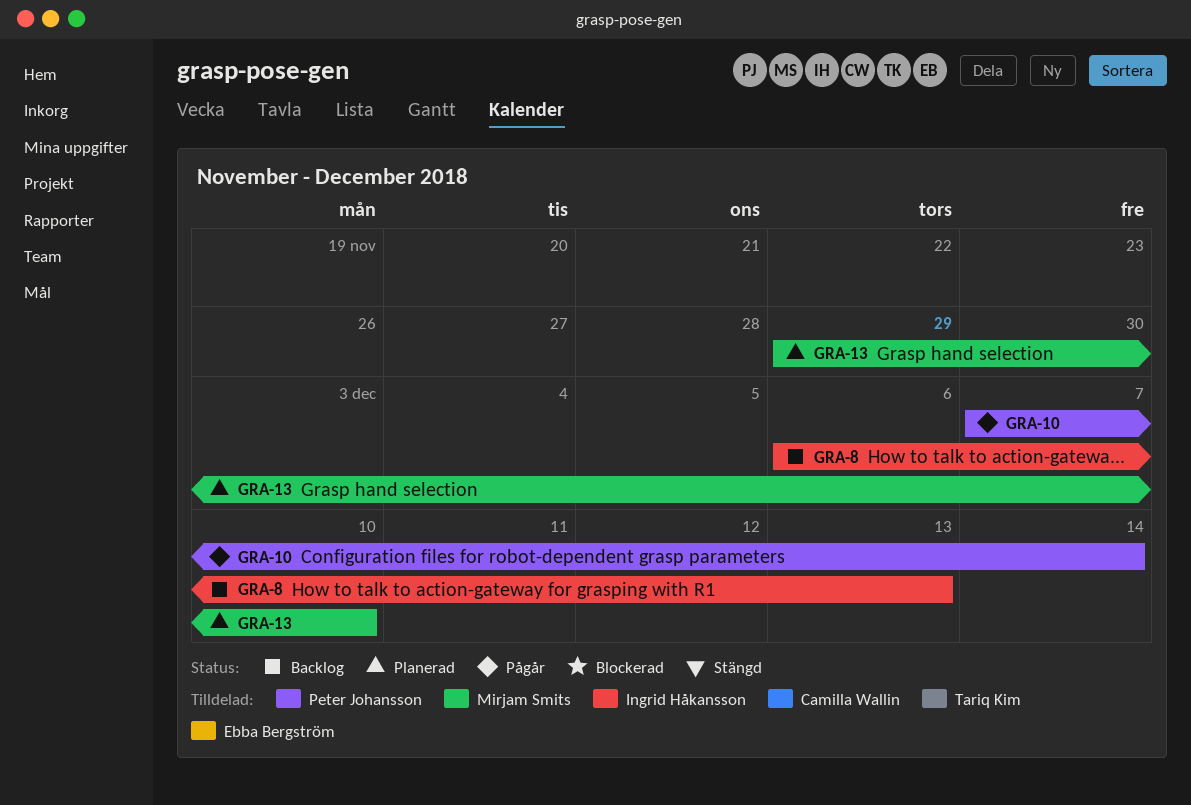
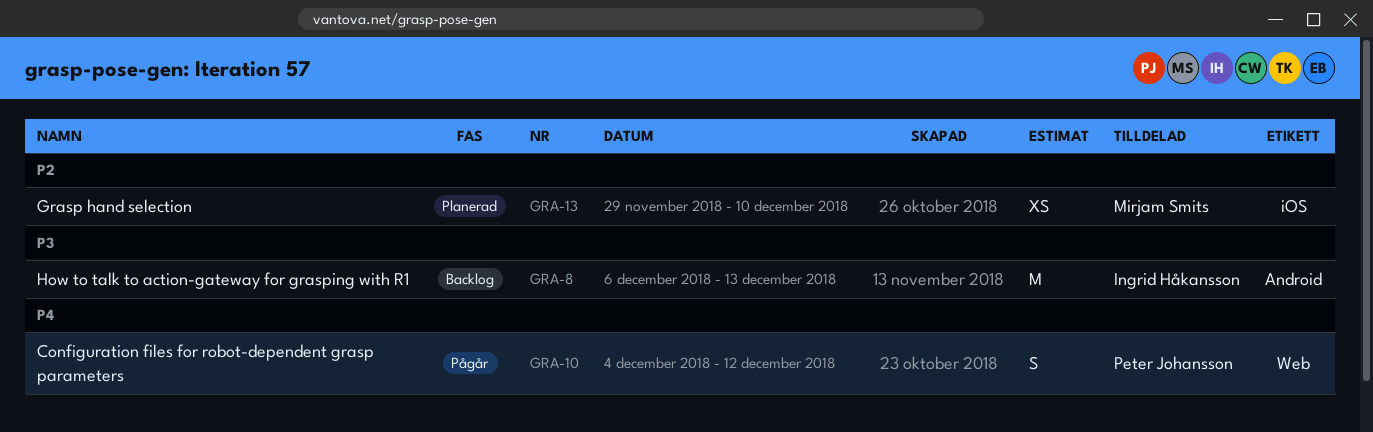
GRA-10, start: Dec 7 -> Dec 4
GRA-10, due: Dec 14 -> Dec 12

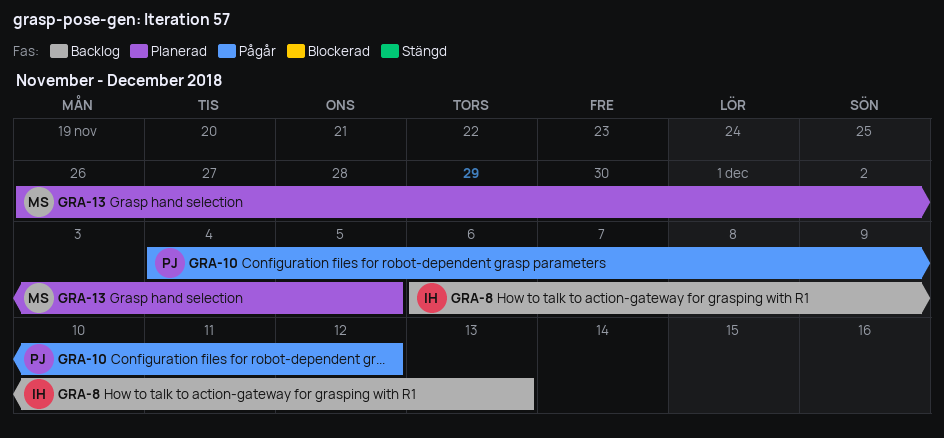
GRA-13, start: Nov 29 -> Nov 26
GRA-13, due: Dec 10 -> Dec 5

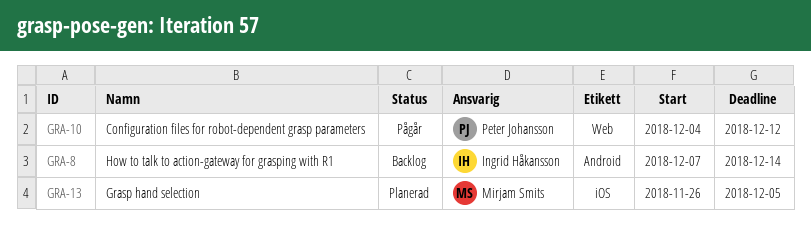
GRA-8, start: Dec 6 -> Dec 7
GRA-8, due: Dec 13 -> Dec 14

